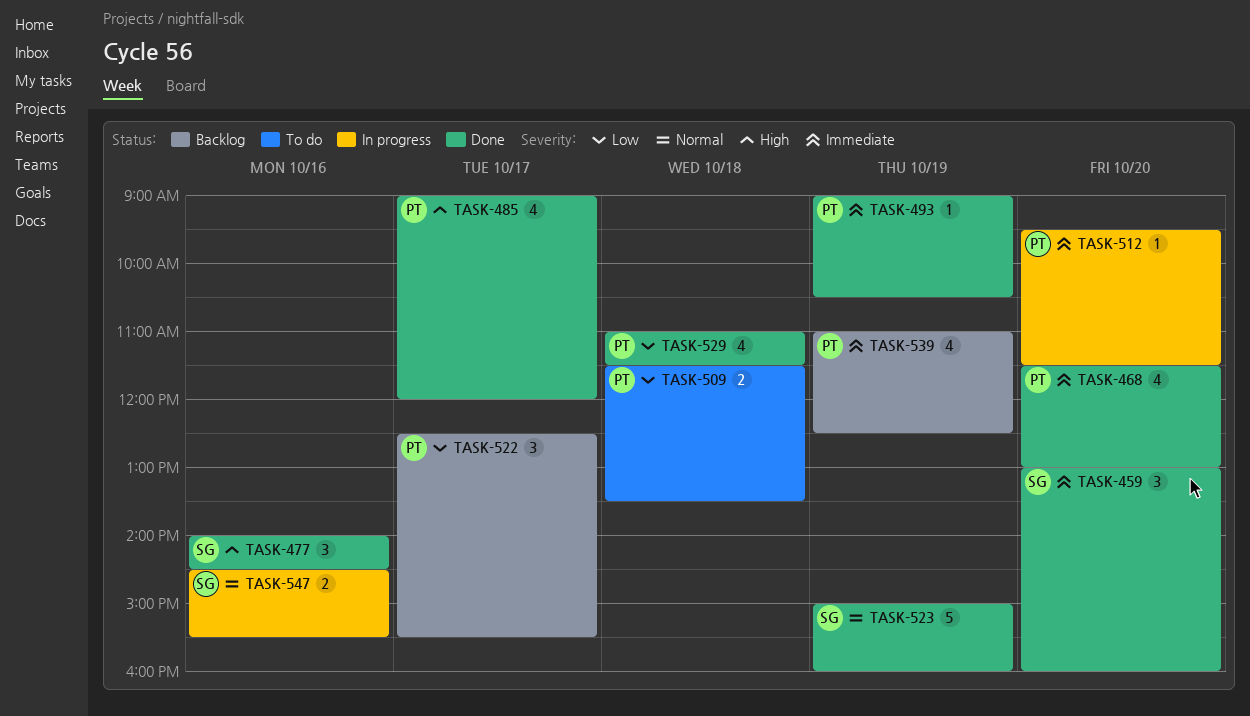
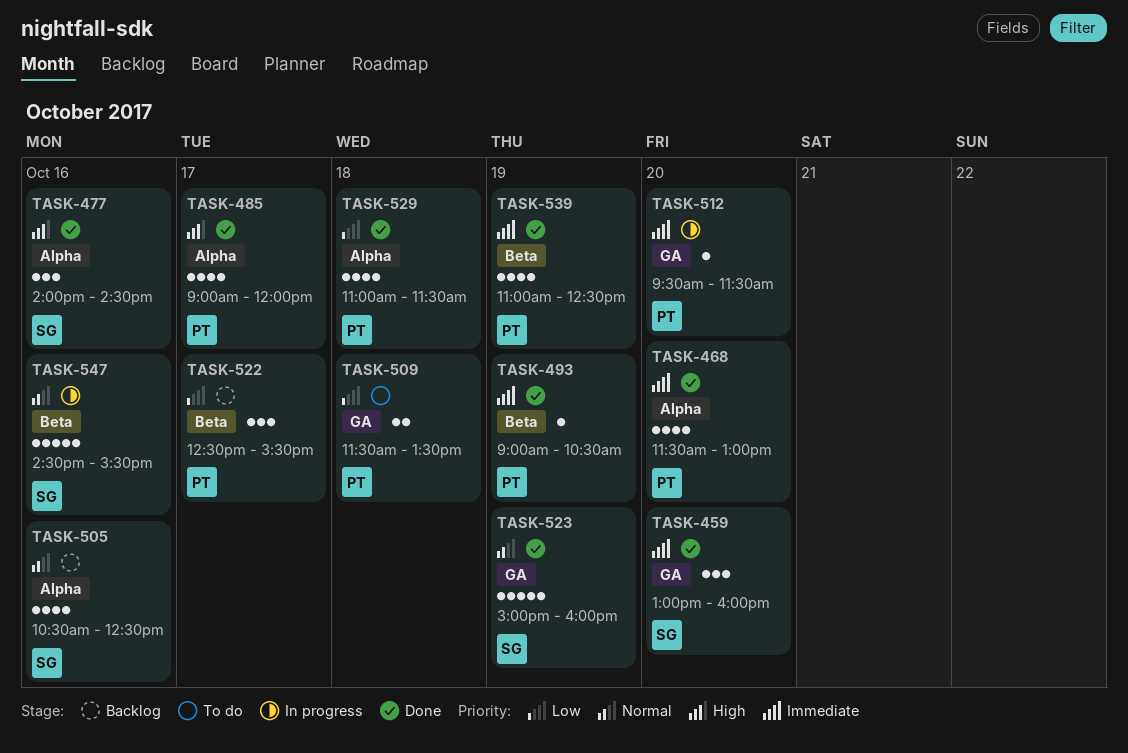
TASK-505: none -> present
TASK-539, status: Backlog -> Done
TASK-547, estimate: 2 -> 5

